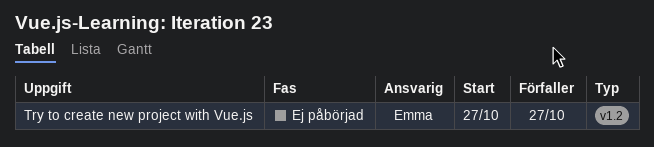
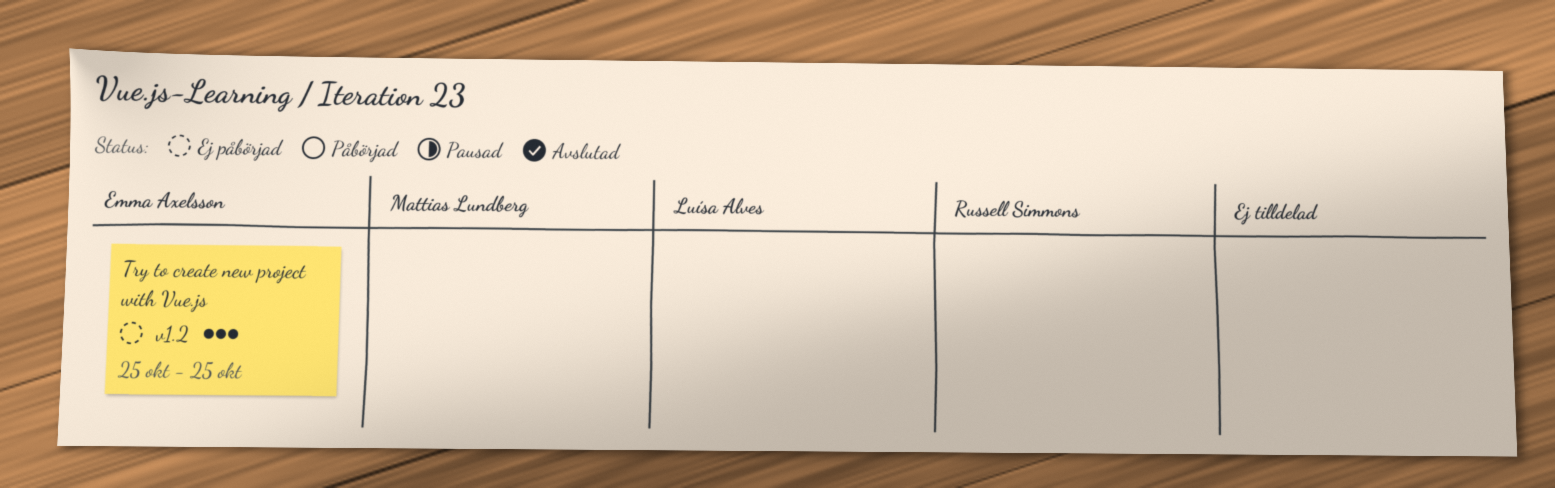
Try to create new project with Vue.js, start: Oct 27 -> Oct 25
Try to create new project with Vue.js, due: Oct 27 -> Oct 25

